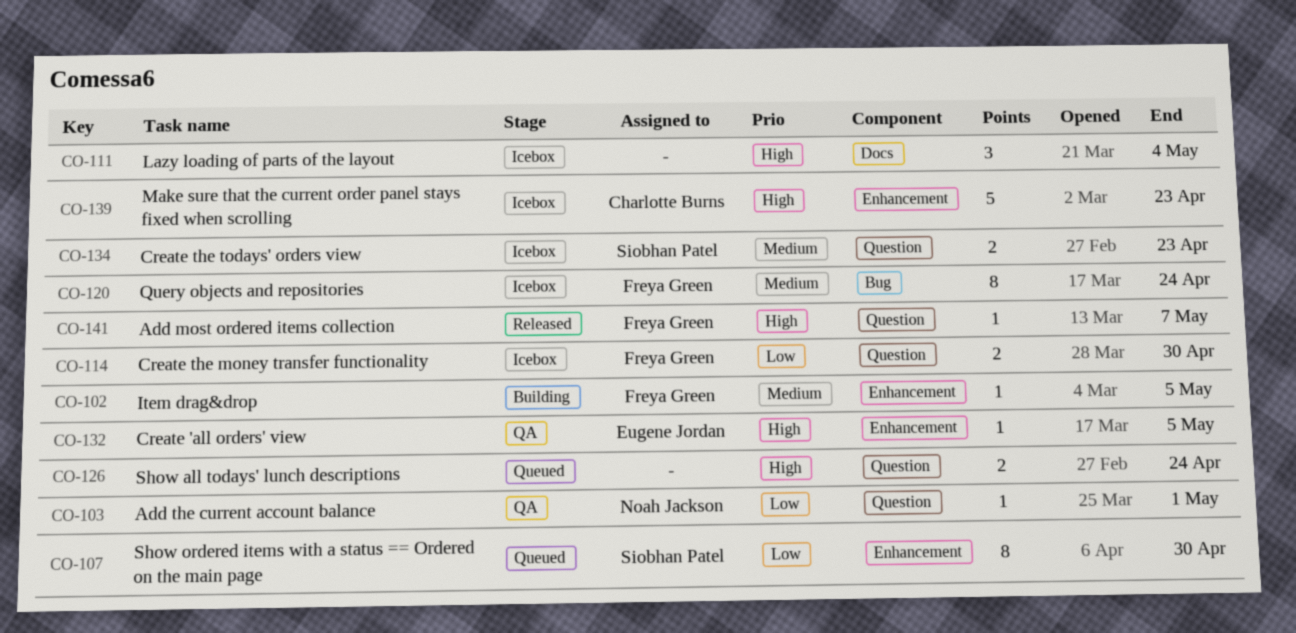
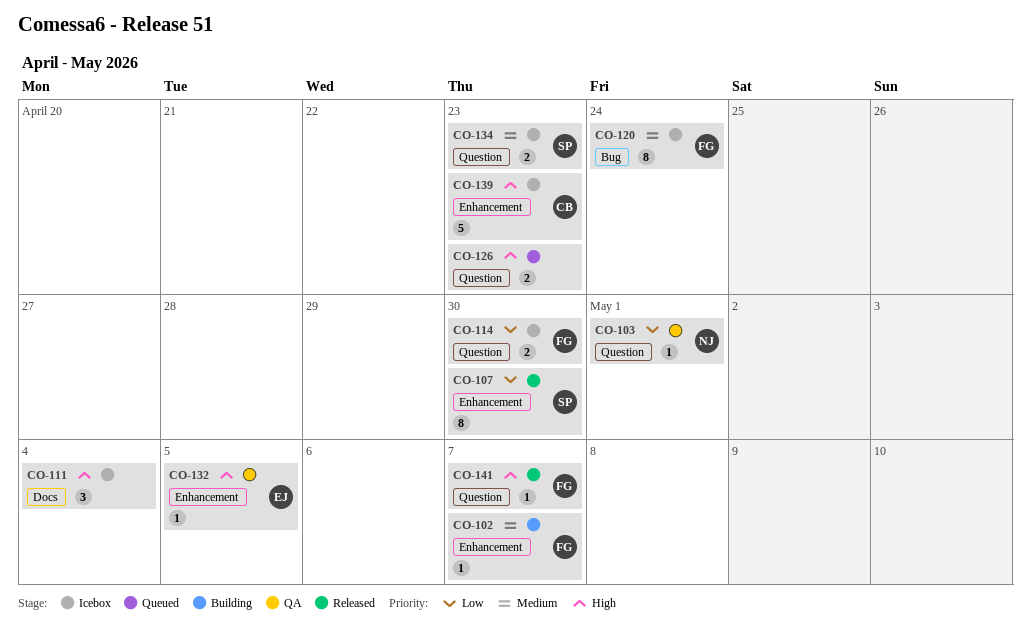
CO-102, due: May 5 -> May 7
CO-107, status: Queued -> Released
CO-126, due: Apr 24 -> Apr 23

